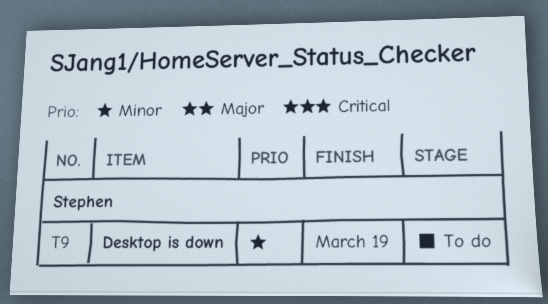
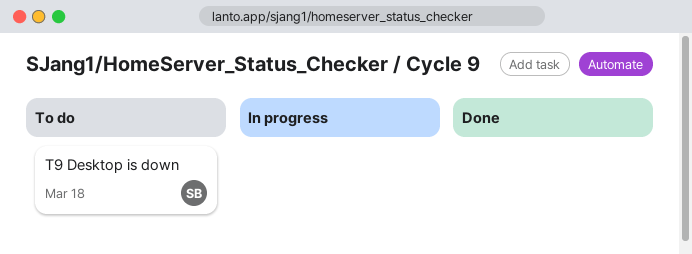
T9, due: Mar 19 -> Mar 18

